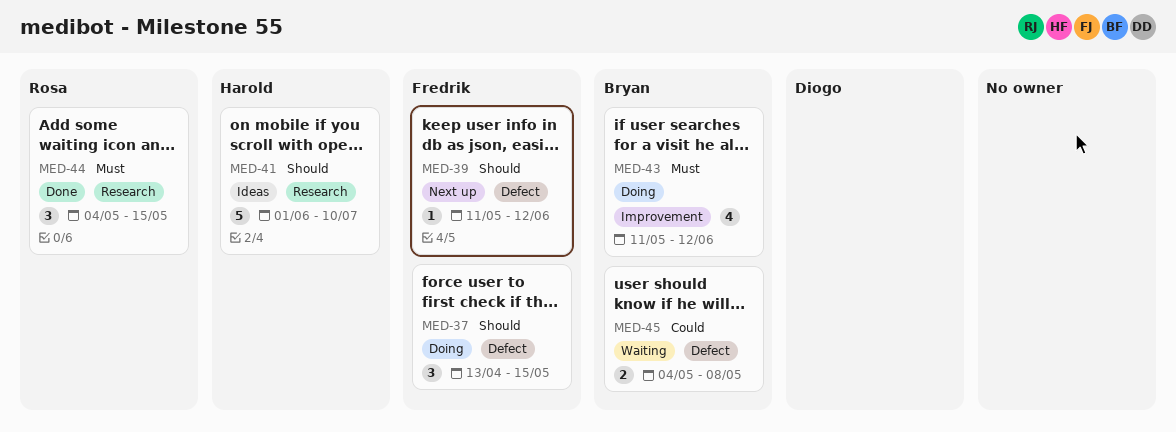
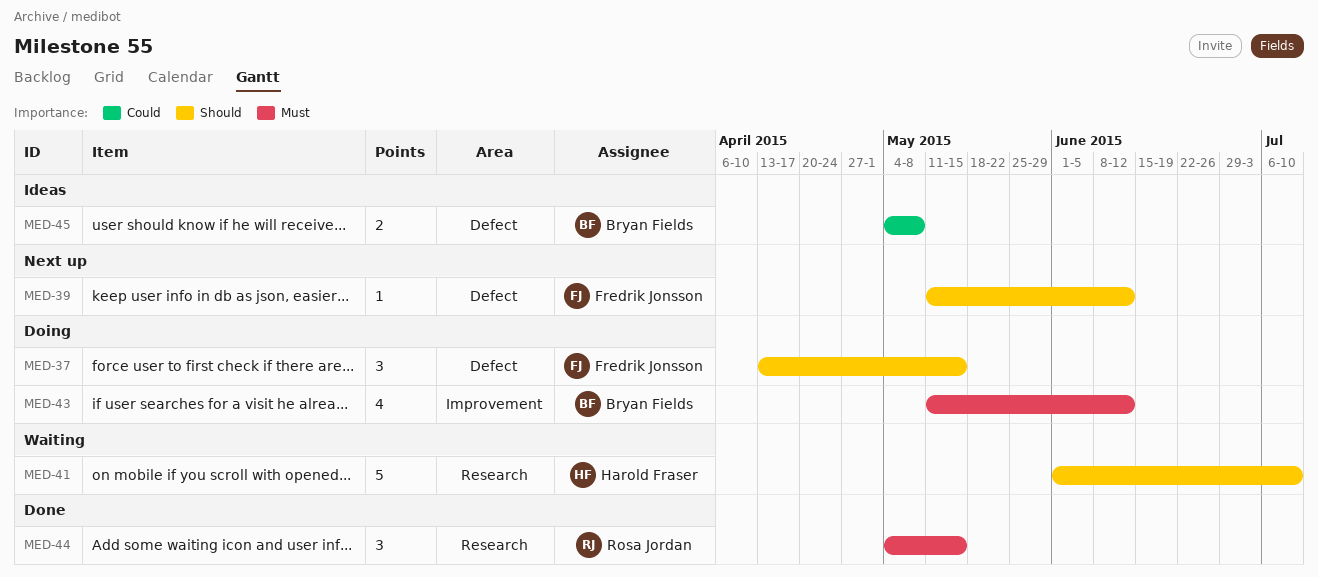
MED-41, status: Ideas -> Waiting
MED-45, status: Waiting -> Ideas

